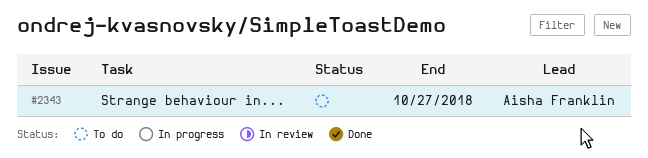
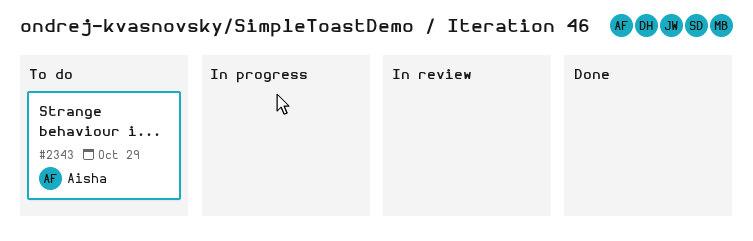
#2343, due: Oct 27 -> Oct 29

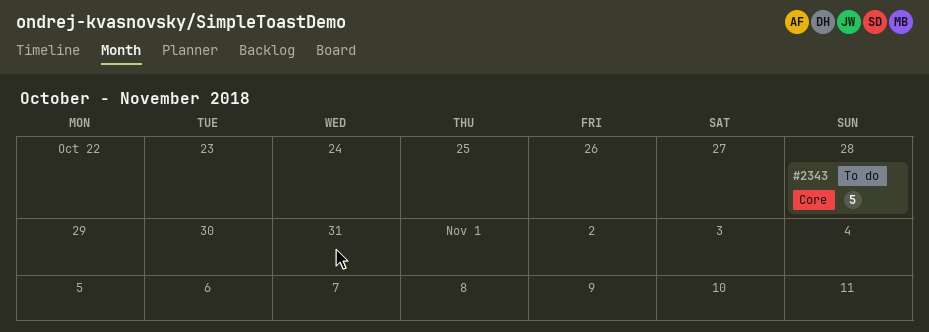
#2343, due: Oct 29 -> Oct 28

